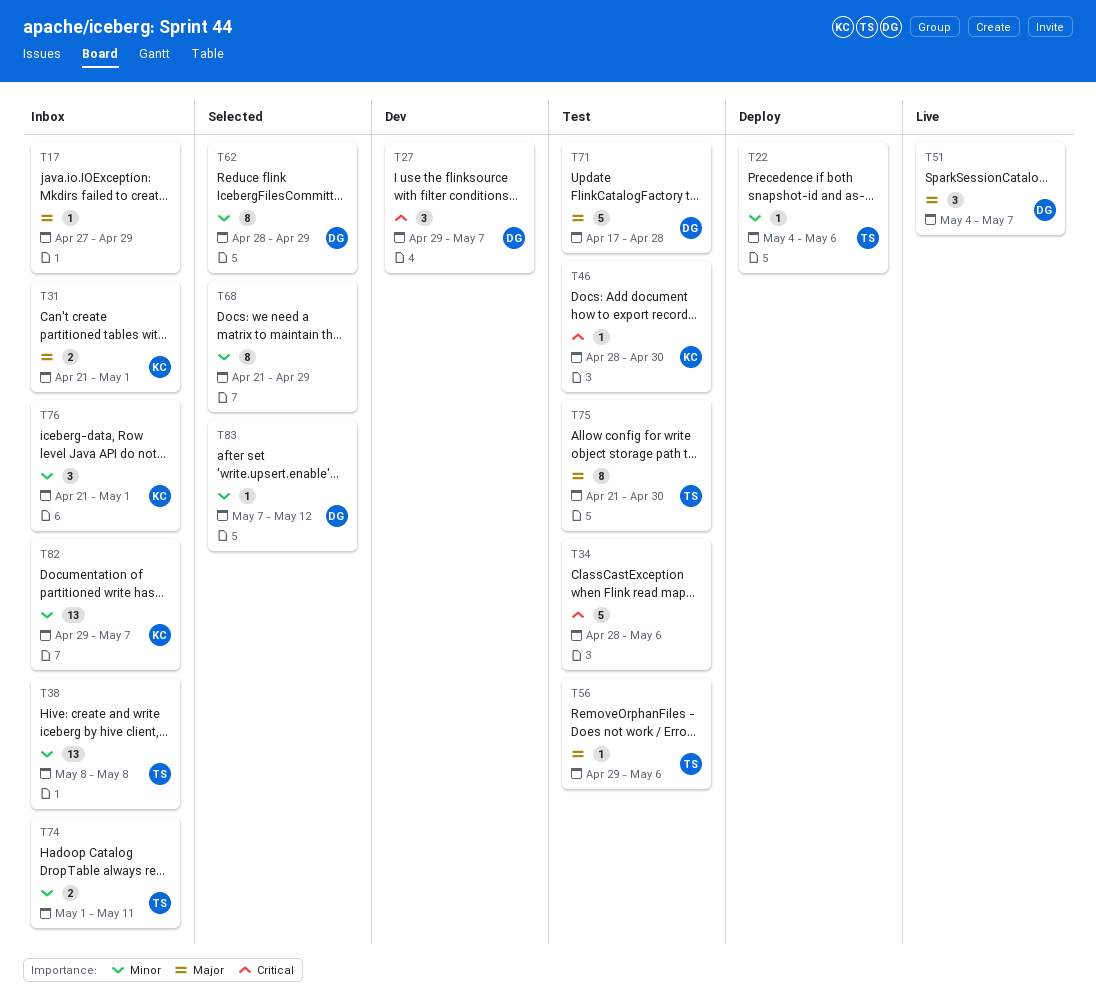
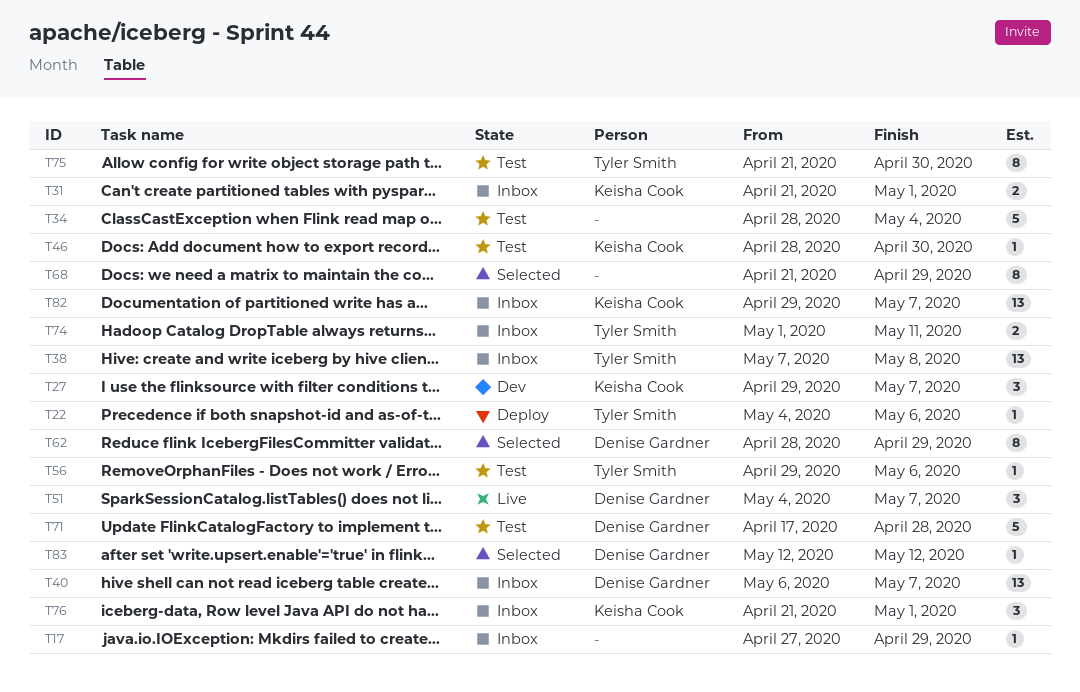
T27, owner: Denise Gardner -> Keisha Cook
T34, due: May 6 -> May 4
T38, start: May 8 -> May 7
T40: none -> present
T83, start: May 7 -> May 12

